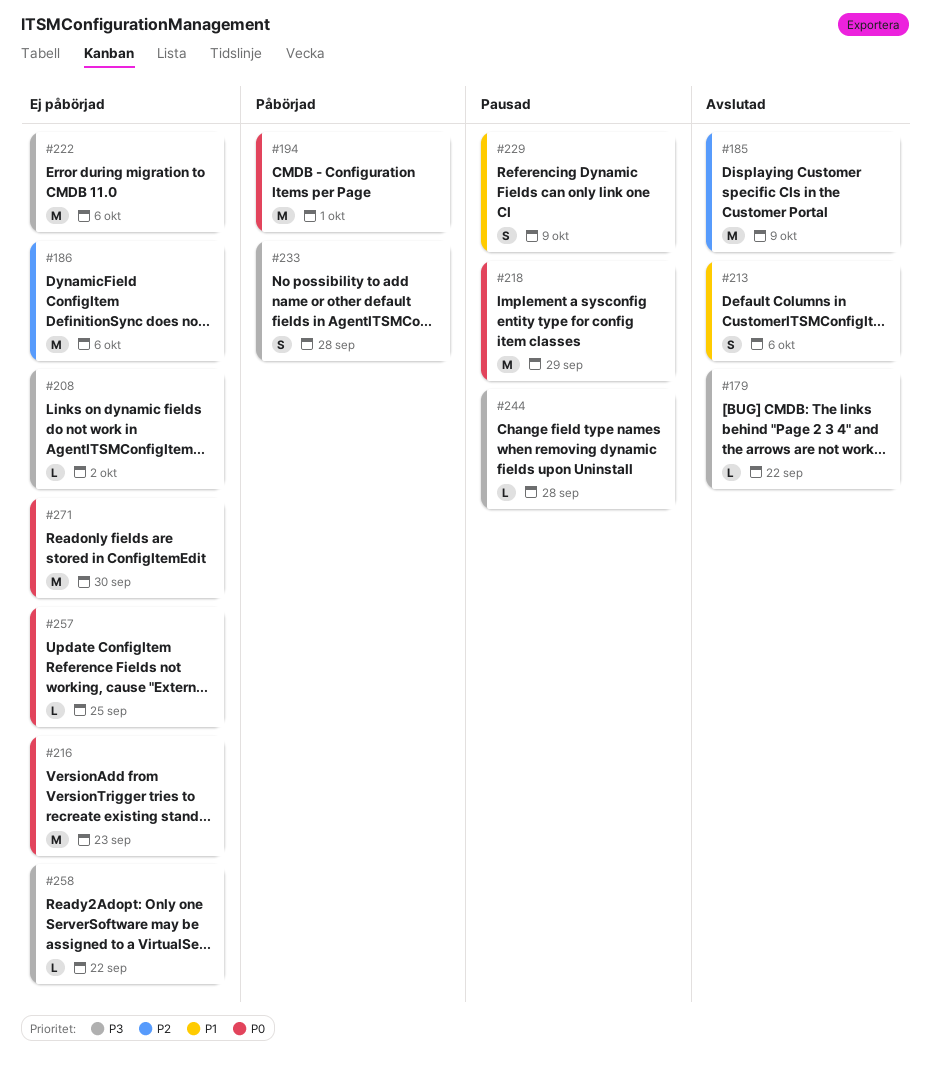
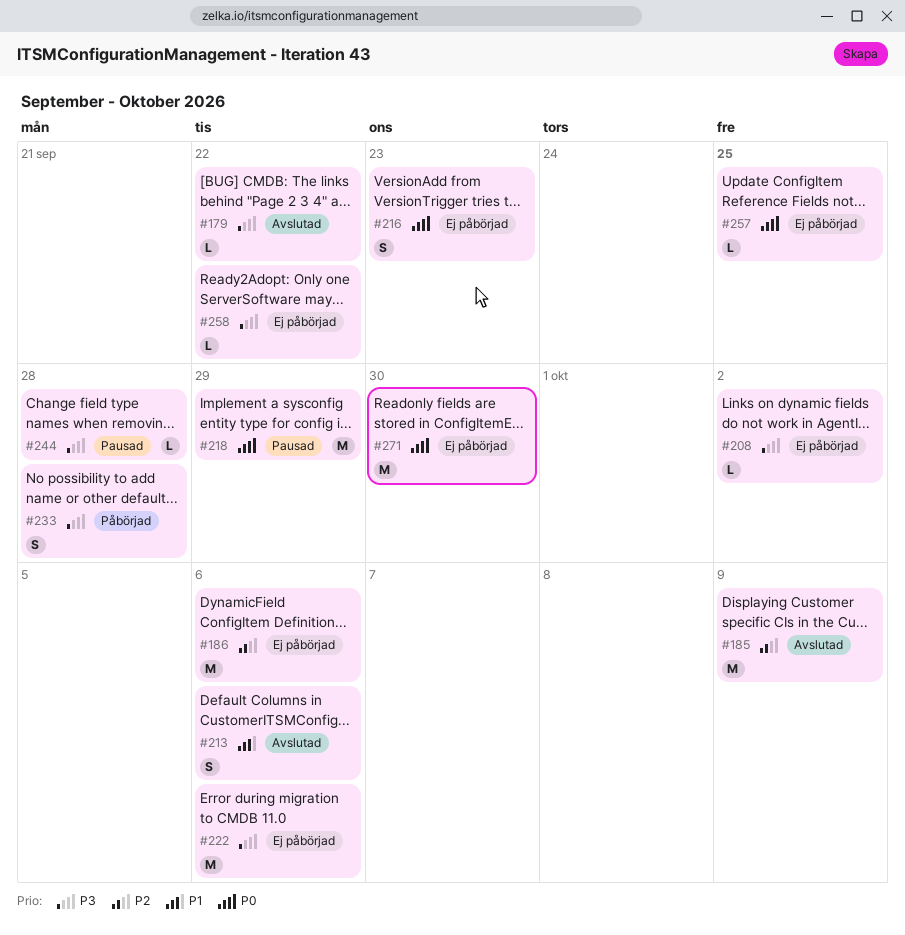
#194: present -> none
#216, estimate: M -> S
#229: present -> none

